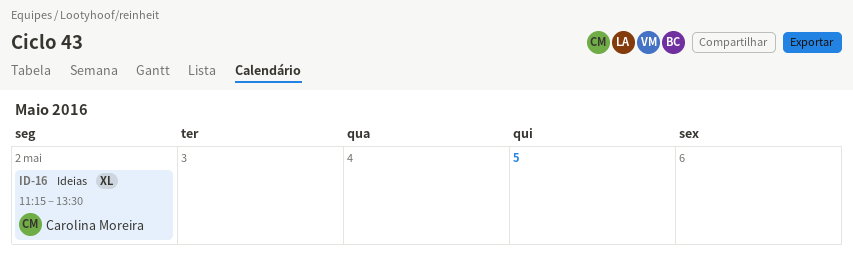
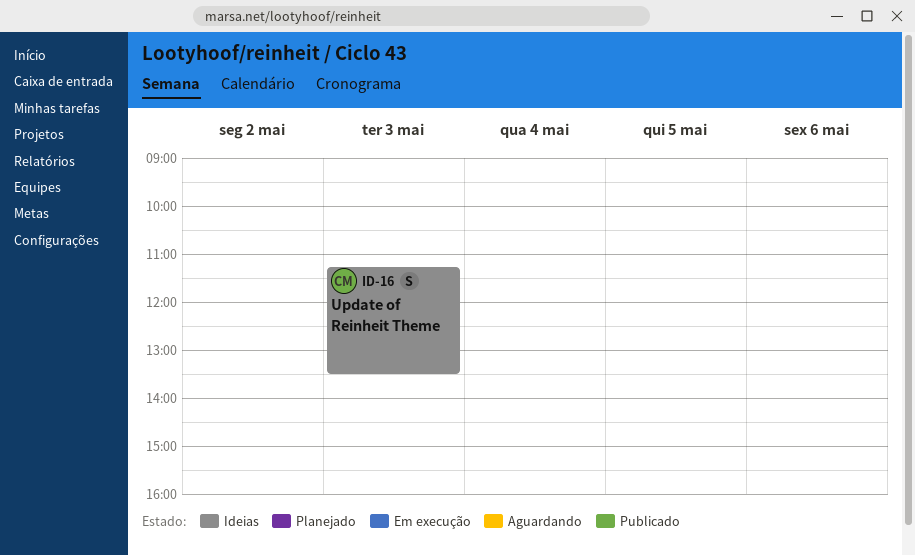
ID-16, estimate: XL -> S
ID-16, day: May 2 -> May 3

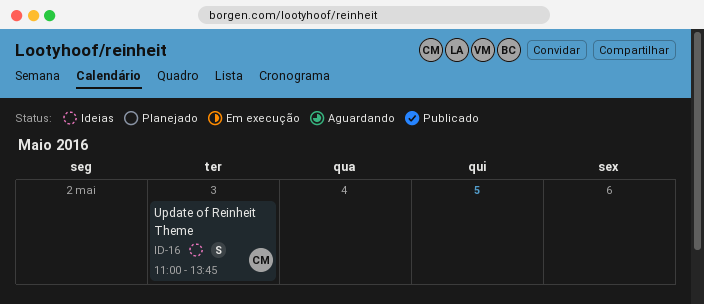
ID-16, begins: 11:15 -> 11:00
ID-16, ends: 13:30 -> 13:45

